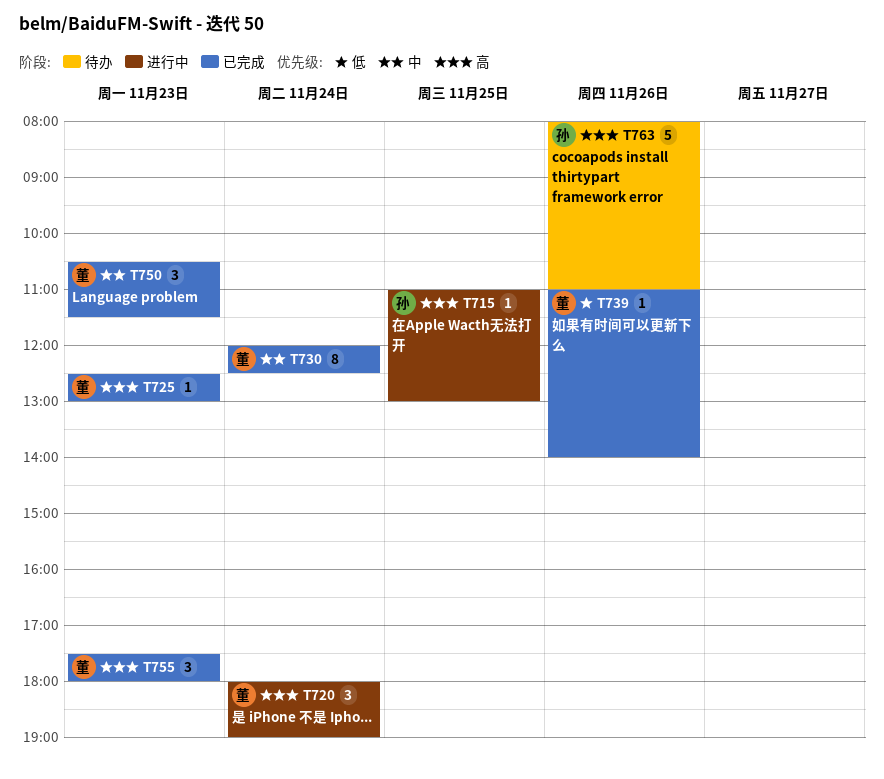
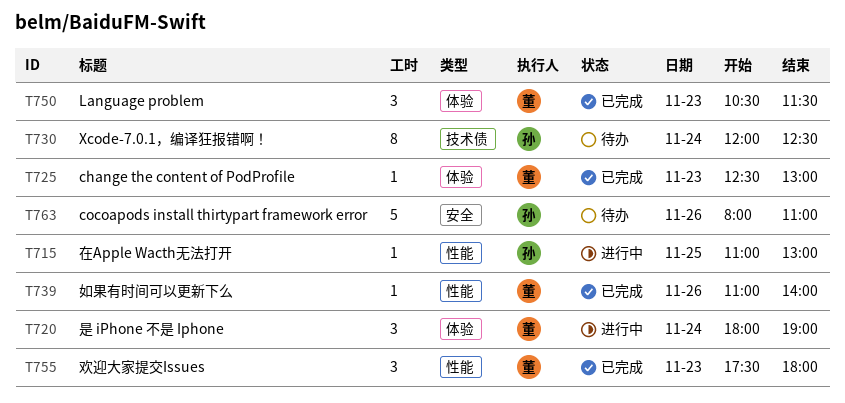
T730, status: 已完成 -> 待办
T730, owner: 董 -> 孙

